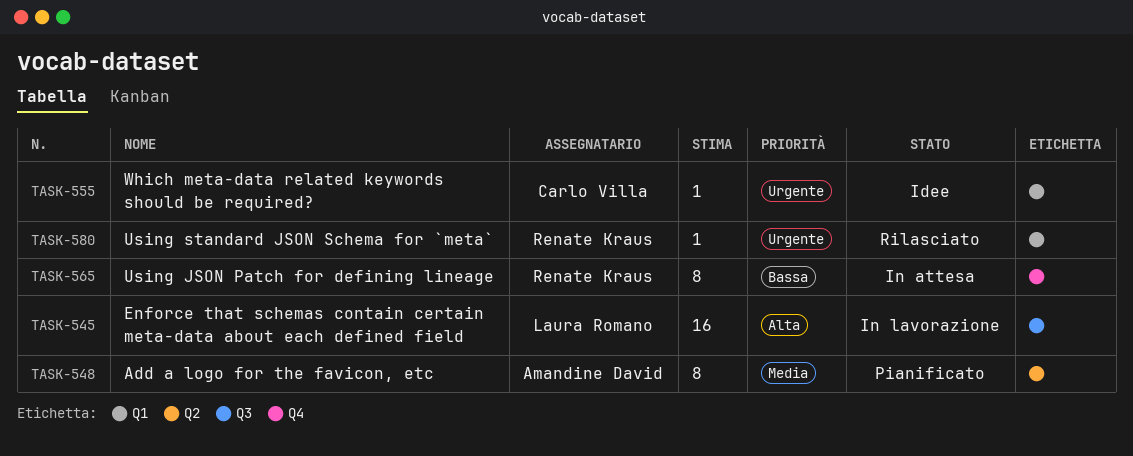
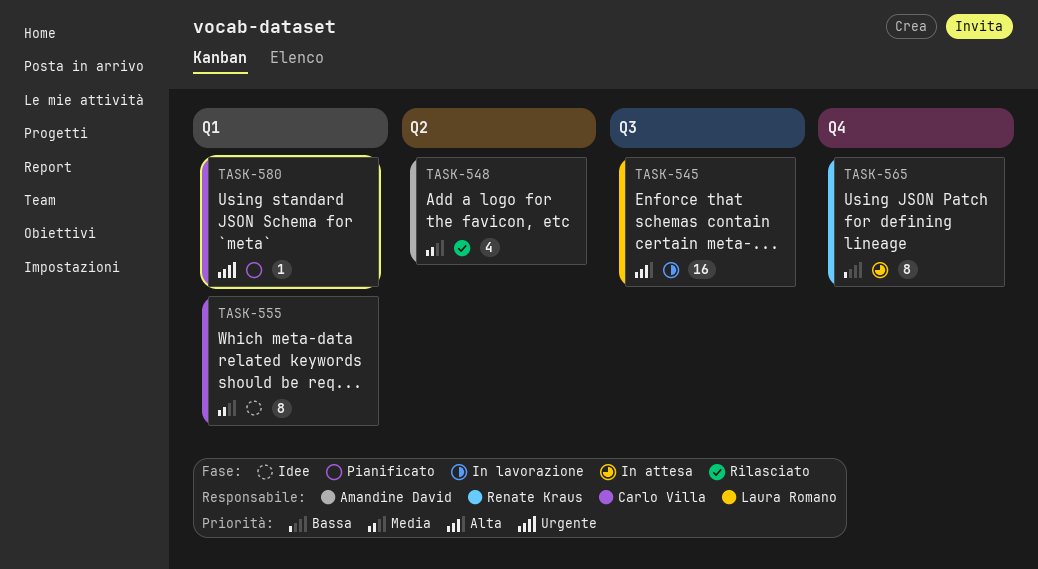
TASK-548, status: Pianificato -> Rilasciato
TASK-548, estimate: 8 -> 4
TASK-555, priority: Urgente -> Media
TASK-555, estimate: 1 -> 8
TASK-580, status: Rilasciato -> Pianificato
TASK-580, owner: Renate Kraus -> Carlo Villa

